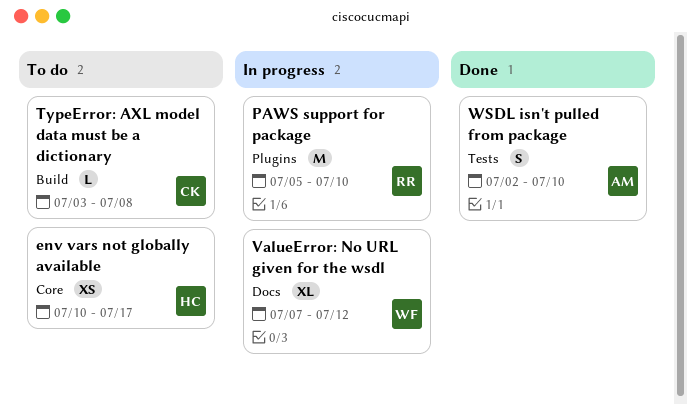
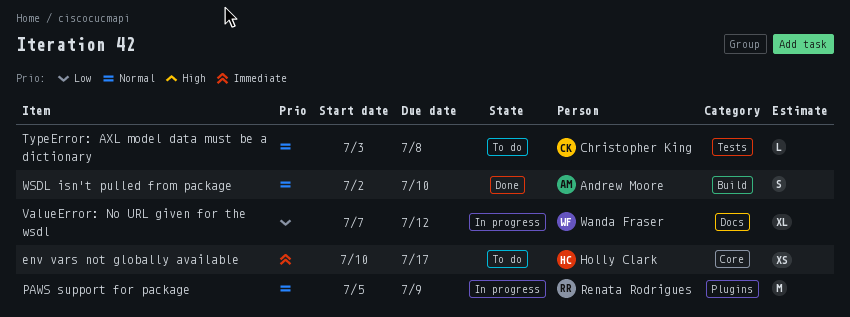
PAWS support for package, due: Jul 10 -> Jul 9
TypeError: AXL model data must be a dictionary, label: Build -> Tests
WSDL isn't pulled from package, label: Tests -> Build

